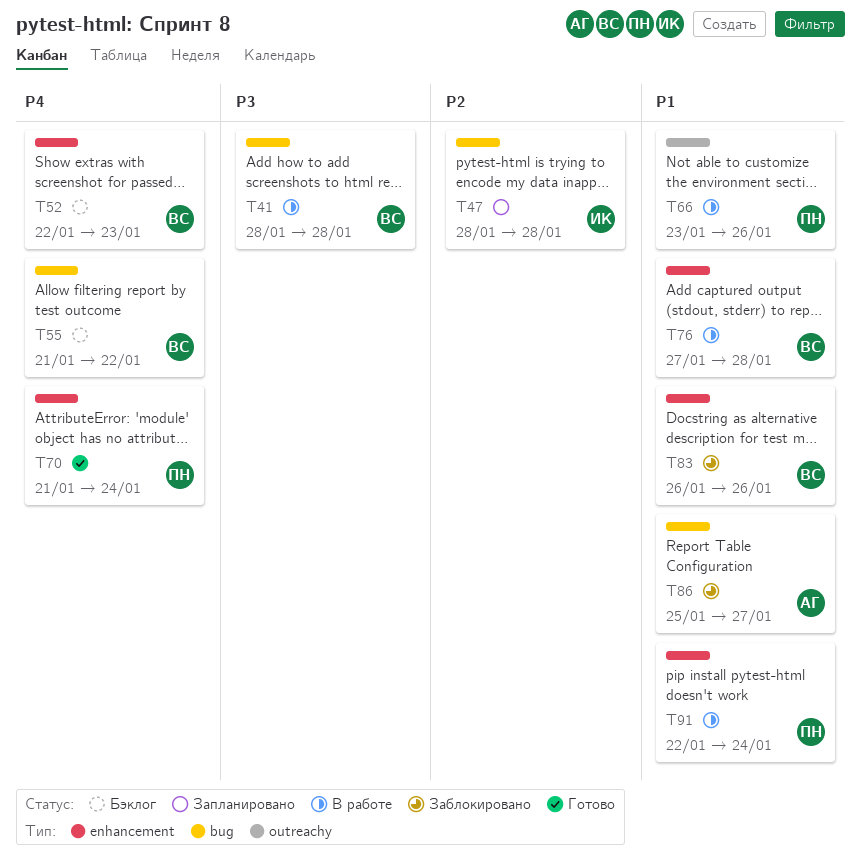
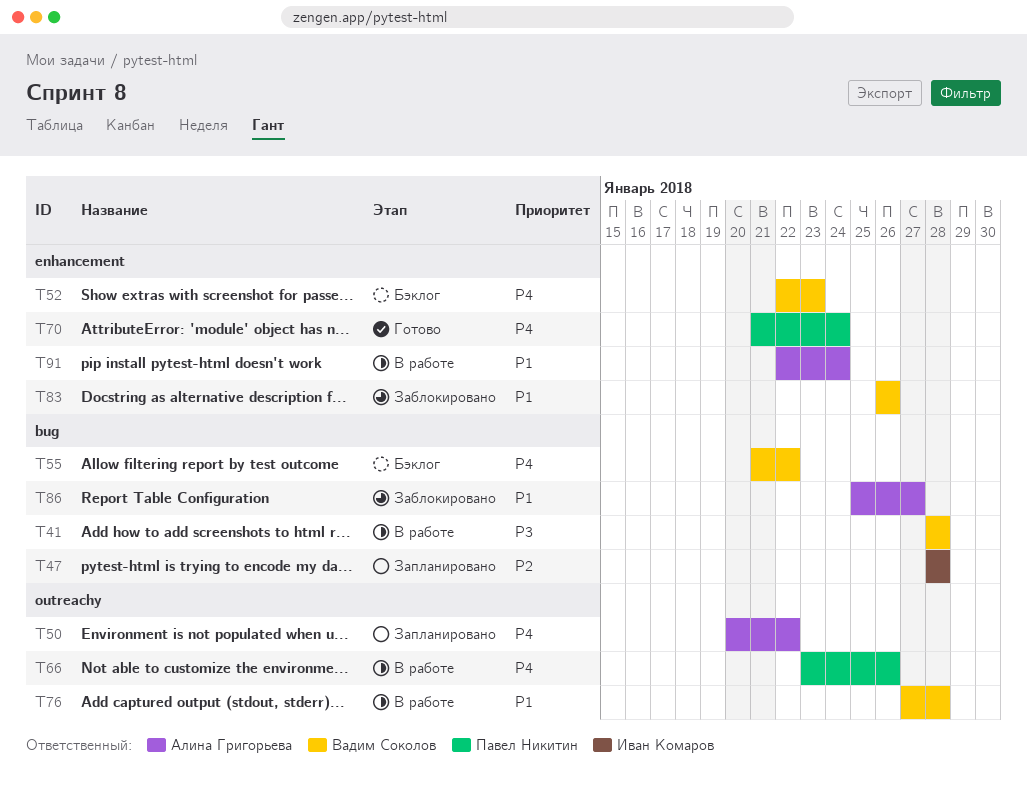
T50: none -> present
T66, priority: P1 -> P4
T76, label: enhancement -> outreachy
T91, owner: Павел Никитин -> Алина Григорьева

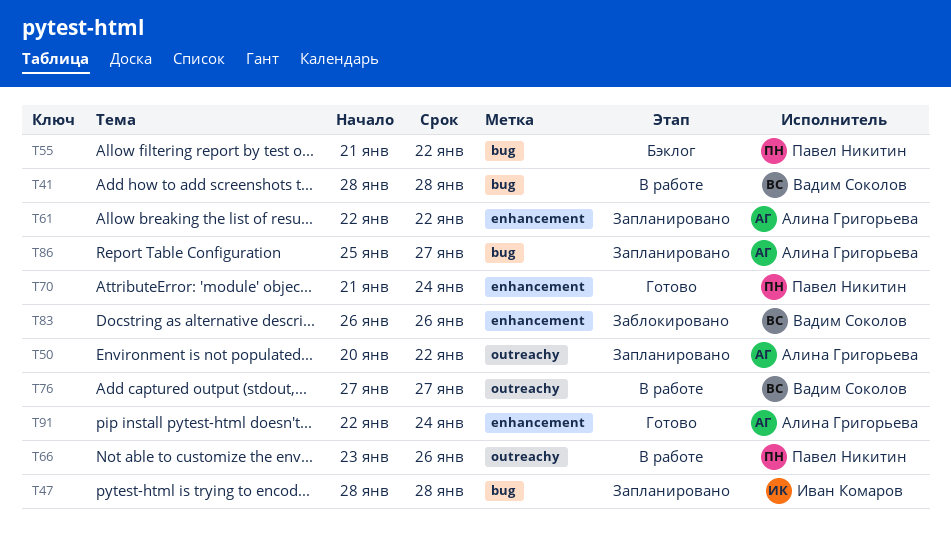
T52: present -> none
T55, owner: Вадим Соколов -> Павел Никитин
T61: none -> present
T76, due: Jan 28 -> Jan 27
T86, status: Заблокировано -> Запланировано
T91, status: В работе -> Готово

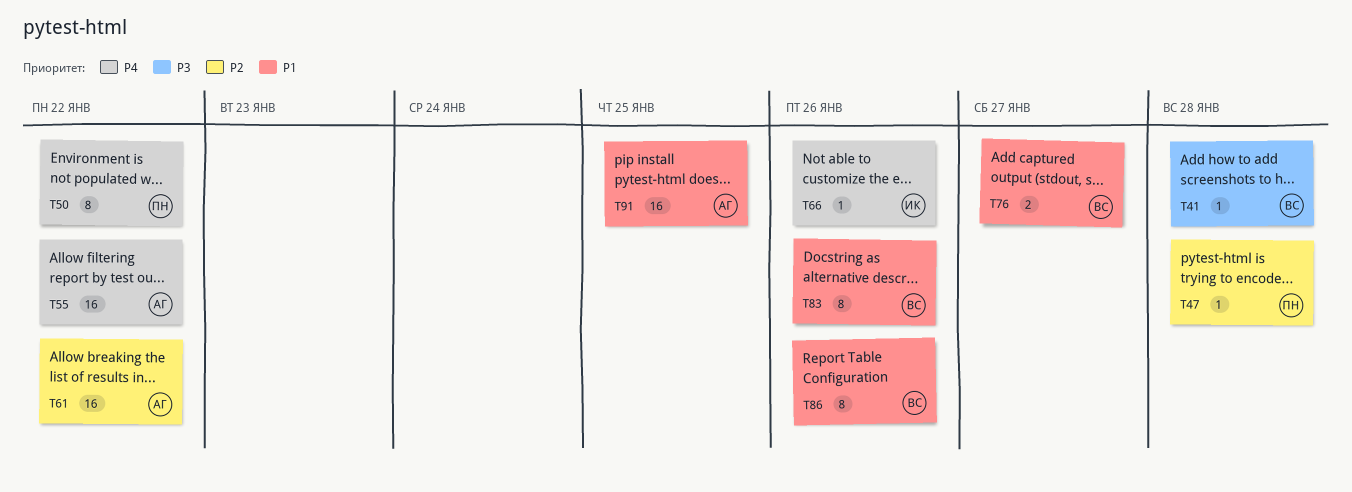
T47, owner: Иван Комаров -> Павел Никитин
T50, owner: Алина Григорьева -> Павел Никитин
T55, owner: Павел Никитин -> Алина Григорьева
T66, owner: Павел Никитин -> Иван Комаров
T70: present -> none
T86, owner: Алина Григорьева -> Вадим Соколов
T86, due: Jan 27 -> Jan 26
T91, due: Jan 24 -> Jan 25

